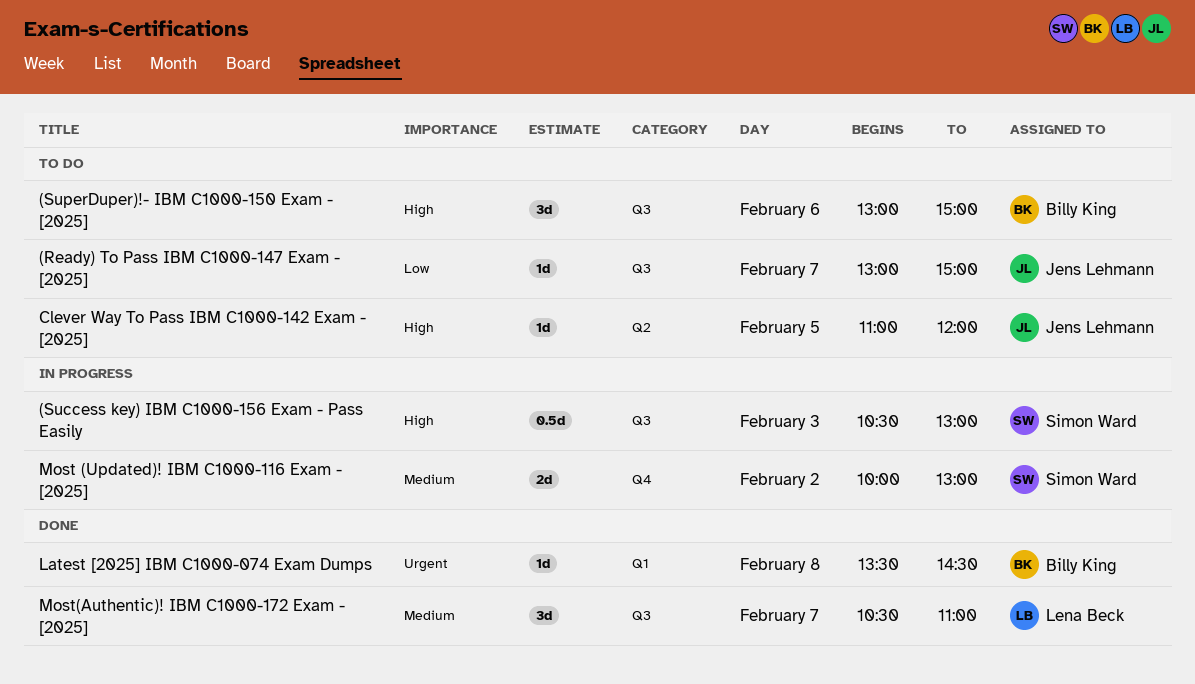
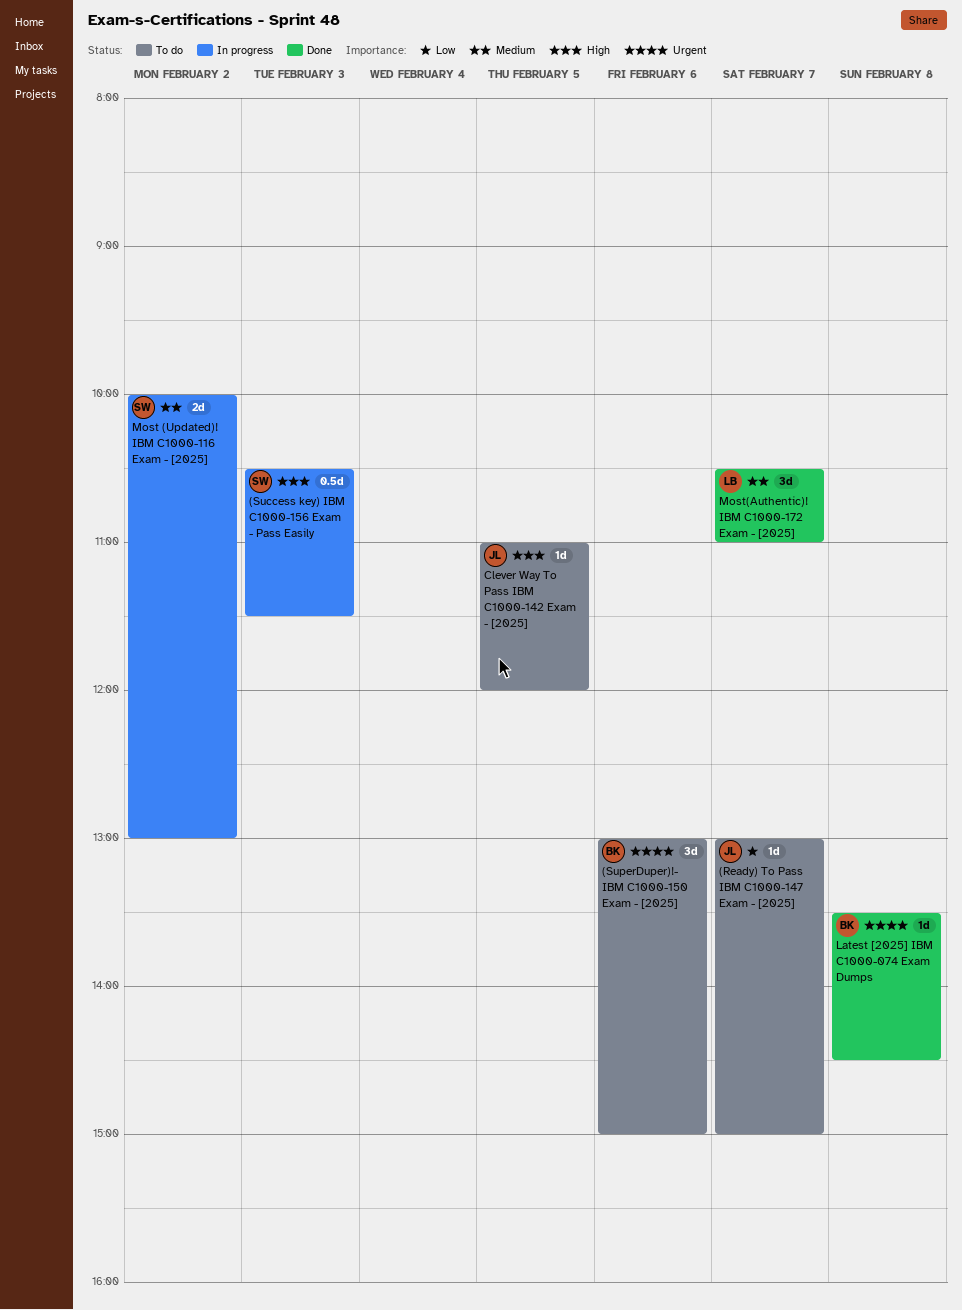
(Success key) IBM C1000-156 Exam - Pass Easily, ends: 13:00 -> 11:30
(SuperDuper)!- IBM C1000-150 Exam - [2025], priority: High -> Urgent

